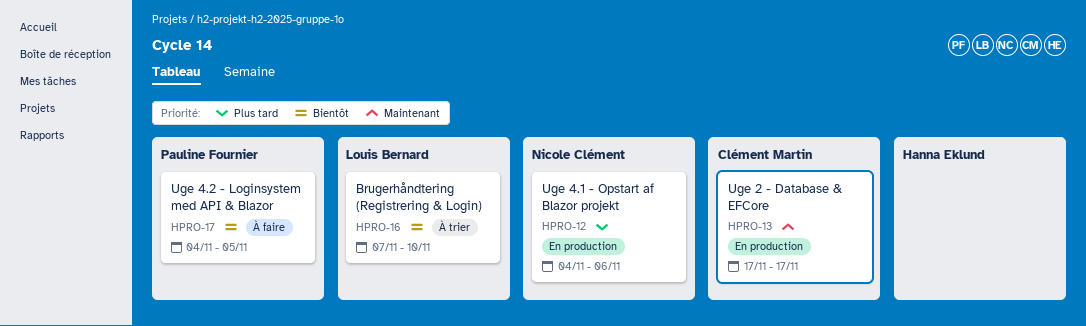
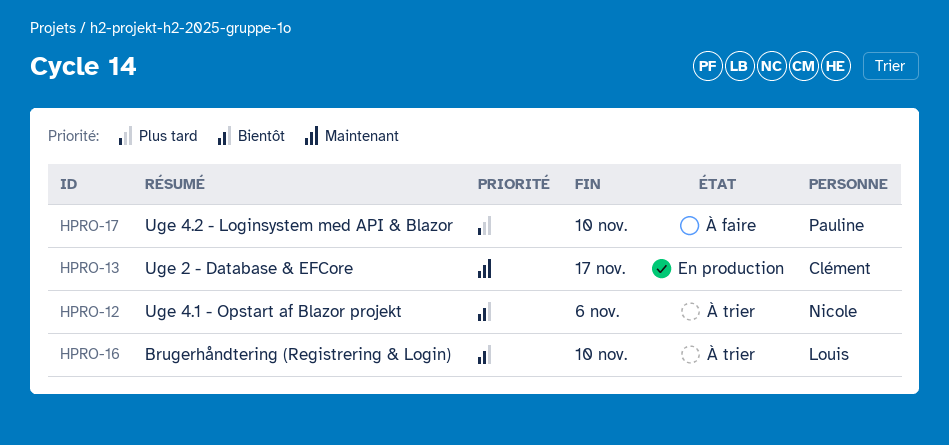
HPRO-12, status: En production -> À trier
HPRO-12, priority: Plus tard -> Bientôt
HPRO-17, priority: Bientôt -> Plus tard
HPRO-17, due: Nov 5 -> Nov 10

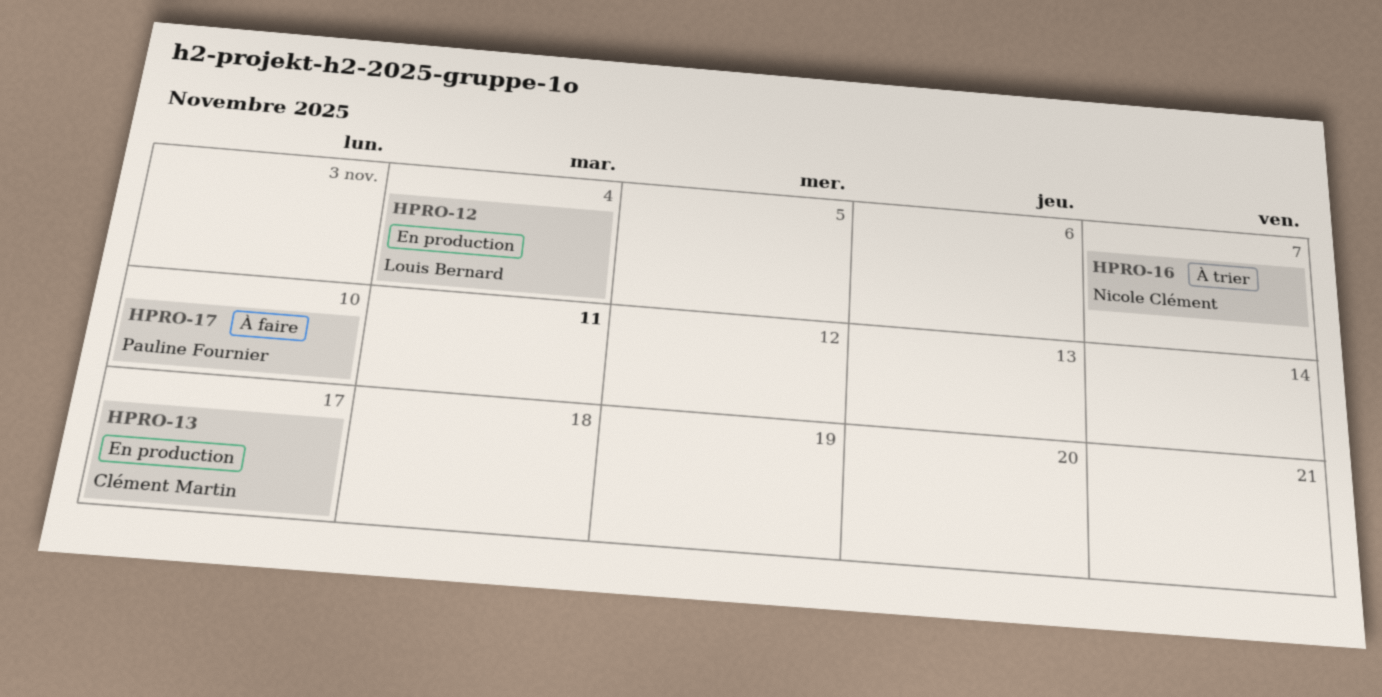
HPRO-12, status: À trier -> En production
HPRO-12, owner: Nicole Clément -> Louis Bernard
HPRO-12, due: Nov 6 -> Nov 4
HPRO-16, owner: Louis Bernard -> Nicole Clément
HPRO-16, due: Nov 10 -> Nov 7

